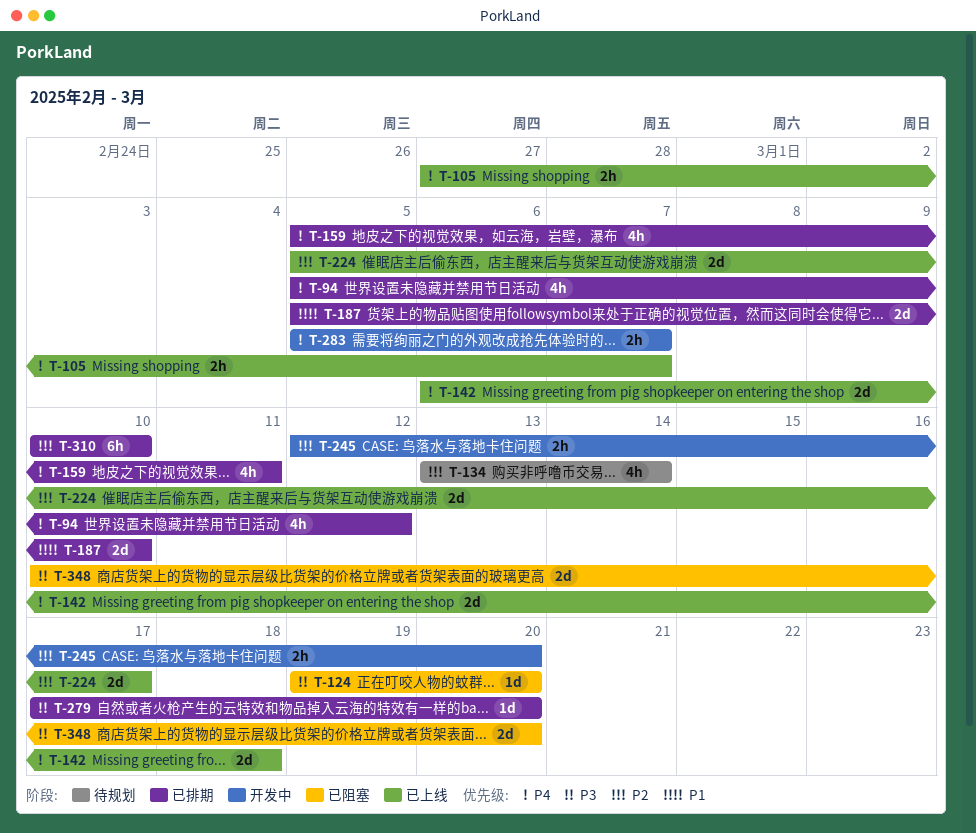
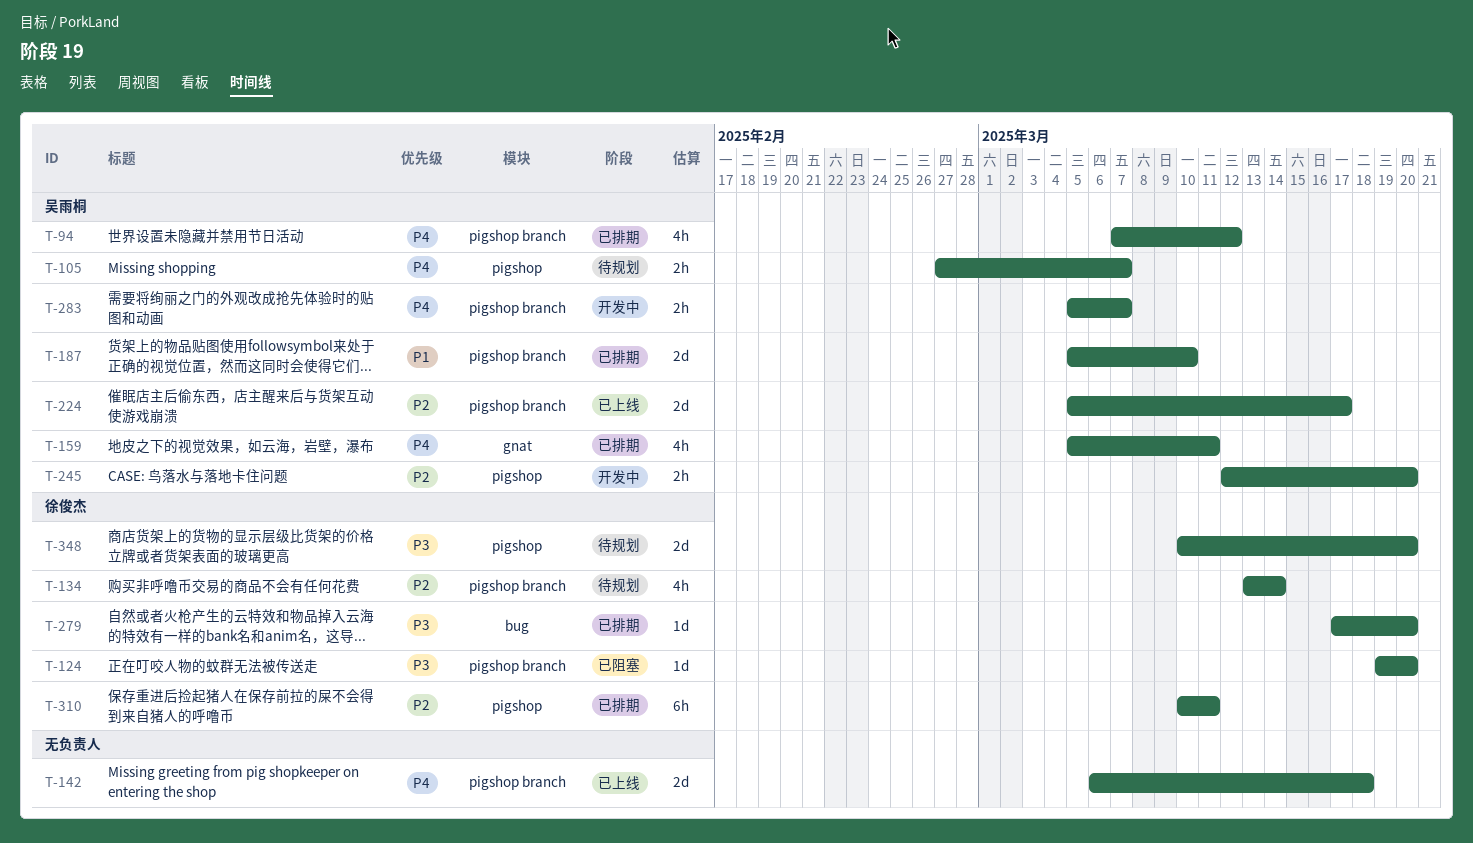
T-94, start: Mar 5 -> Mar 7
T-105, status: 已上线 -> 待规划
T-310, due: Mar 10 -> Mar 11
T-348, status: 已阻塞 -> 待规划

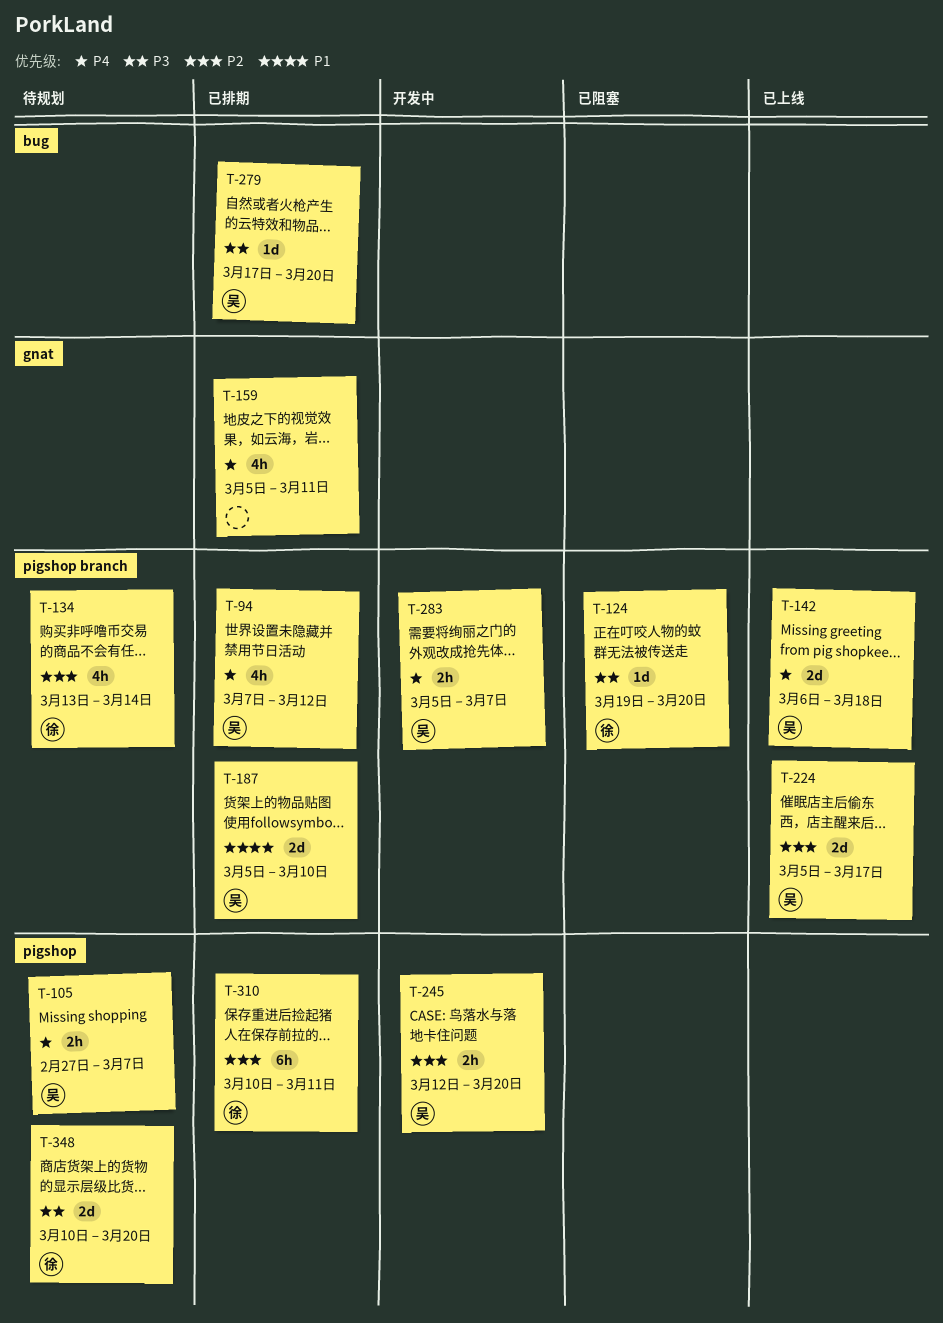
T-142, owner: none -> 吴雨桐
T-159, owner: 吴雨桐 -> none
T-279, owner: 徐俊杰 -> 吴雨桐

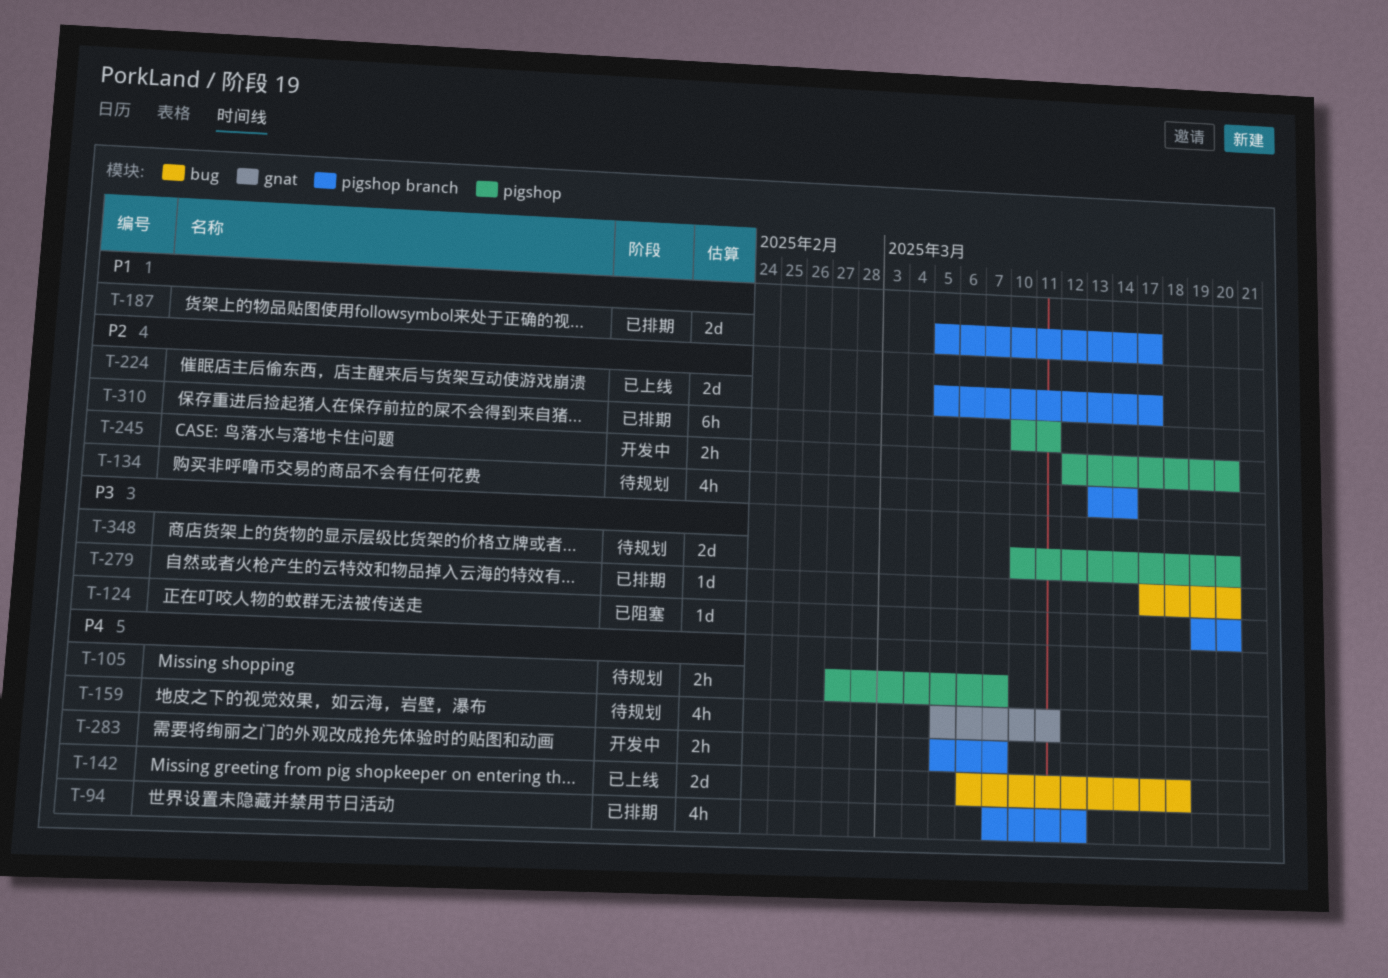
T-142, label: pigshop branch -> bug
T-159, status: 已排期 -> 待规划
T-187, due: Mar 10 -> Mar 17

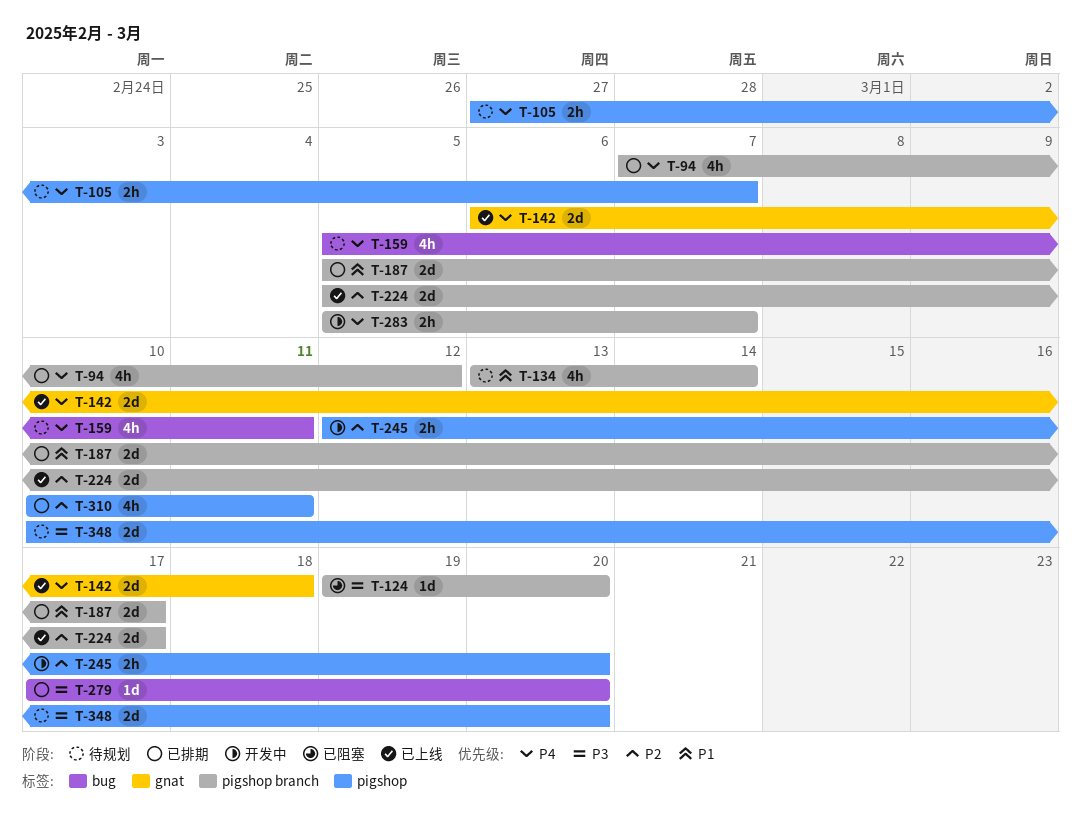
T-134, priority: P2 -> P1
T-142, label: bug -> gnat
T-159, label: gnat -> bug
T-310, estimate: 6h -> 4h

